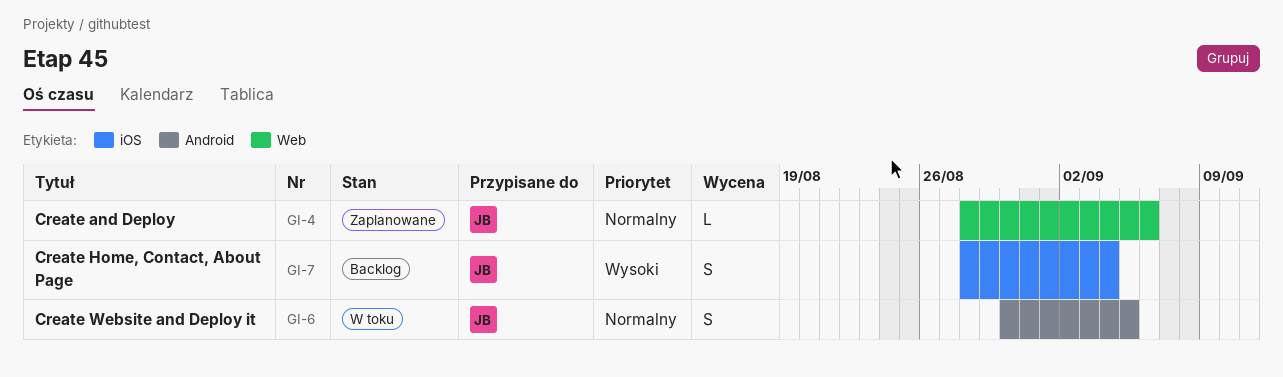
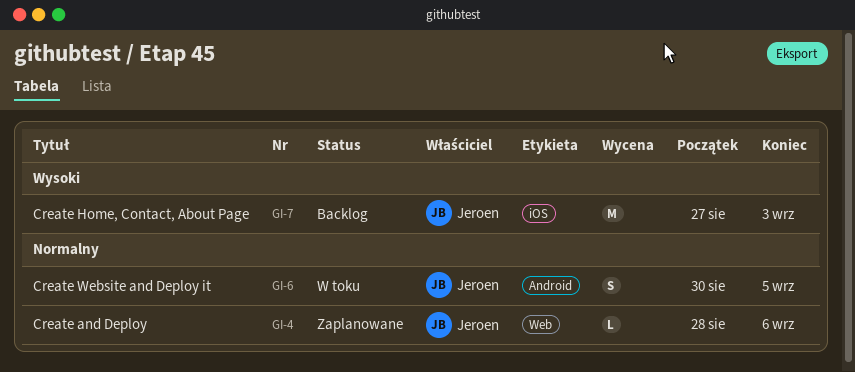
GI-7, estimate: S -> M
GI-7, start: Aug 28 -> Aug 27
GI-7, due: Sep 4 -> Sep 3

